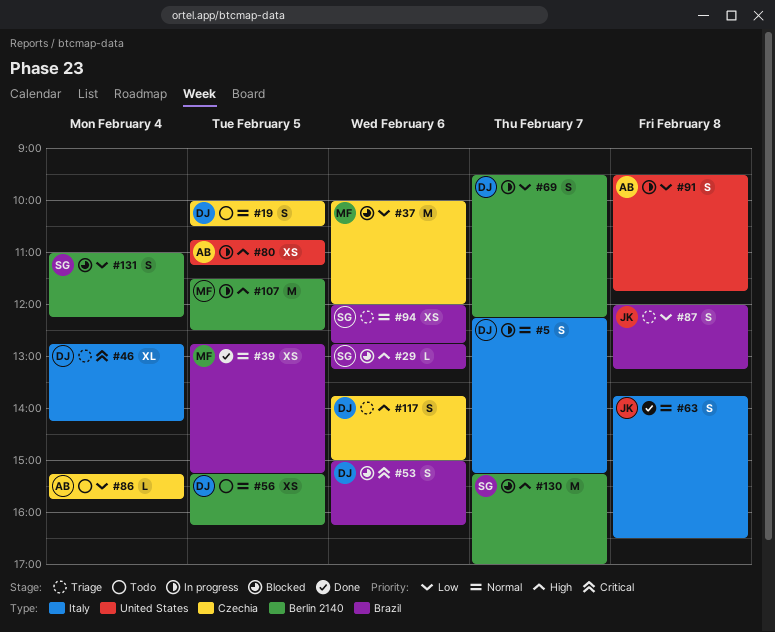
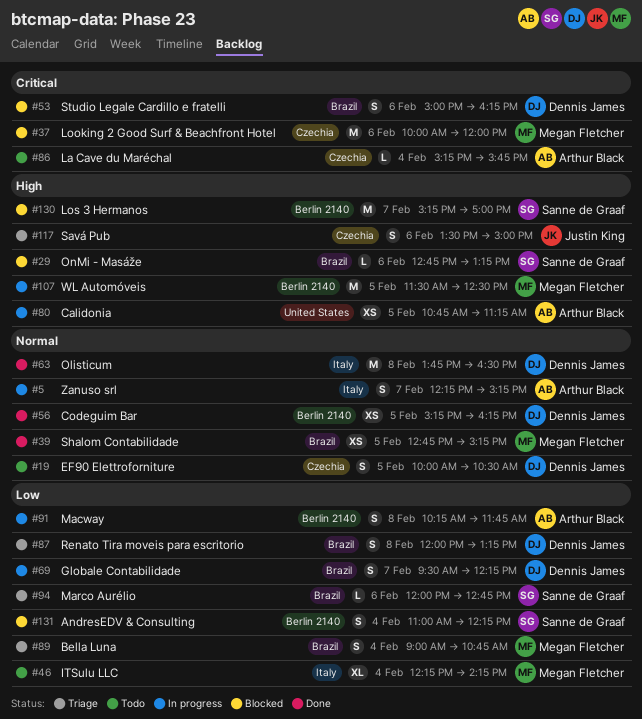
#5, owner: Dennis James -> Arthur Black
#37, priority: Low -> Critical
#46, status: Triage -> Todo
#46, owner: Dennis James -> Megan Fletcher
#46, priority: Critical -> Low
#46, begins: 12:45 -> 12:15
#56, status: Todo -> Done
#63, owner: Justin King -> Dennis James
#63, estimate: S -> M
#69, label: Berlin 2140 -> Brazil
#86, priority: Low -> Critical
#87, owner: Justin King -> Dennis James
#89: none -> present
#91, label: United States -> Berlin 2140
#91, begins: 09:30 -> 10:15
#94, priority: Normal -> Low
#94, estimate: XS -> L
#117, owner: Dennis James -> Justin King
#117, begins: 13:45 -> 13:30

